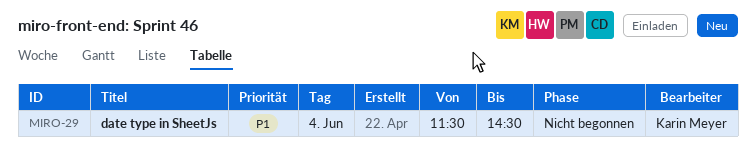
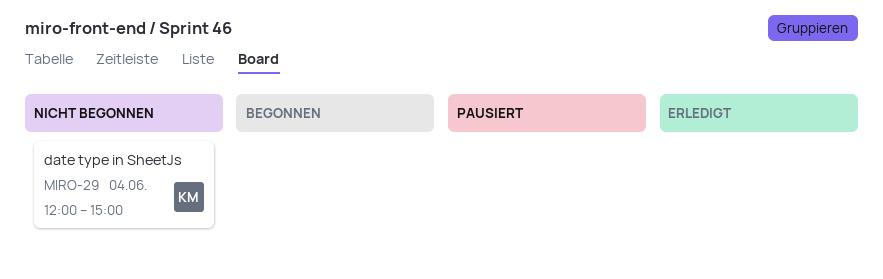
MIRO-29, begins: 11:30 -> 12:00
MIRO-29, ends: 14:30 -> 15:00

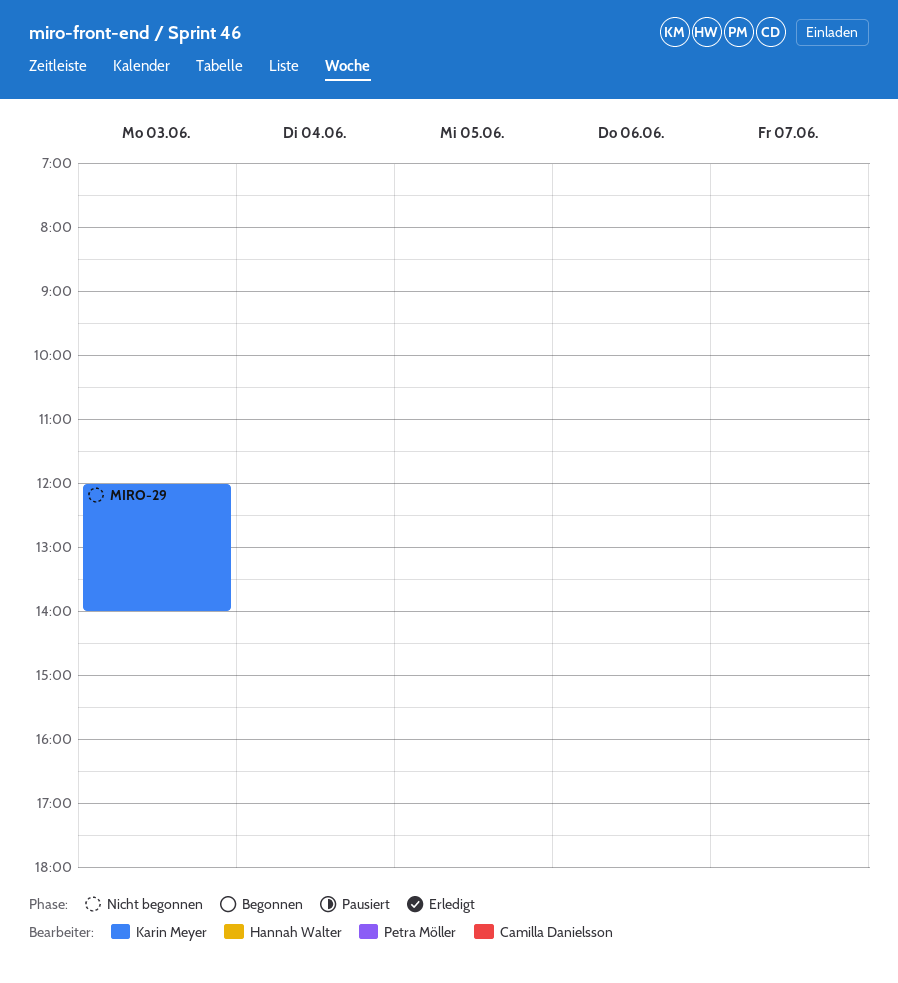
MIRO-29, day: Jun 4 -> Jun 3
MIRO-29, ends: 15:00 -> 14:00

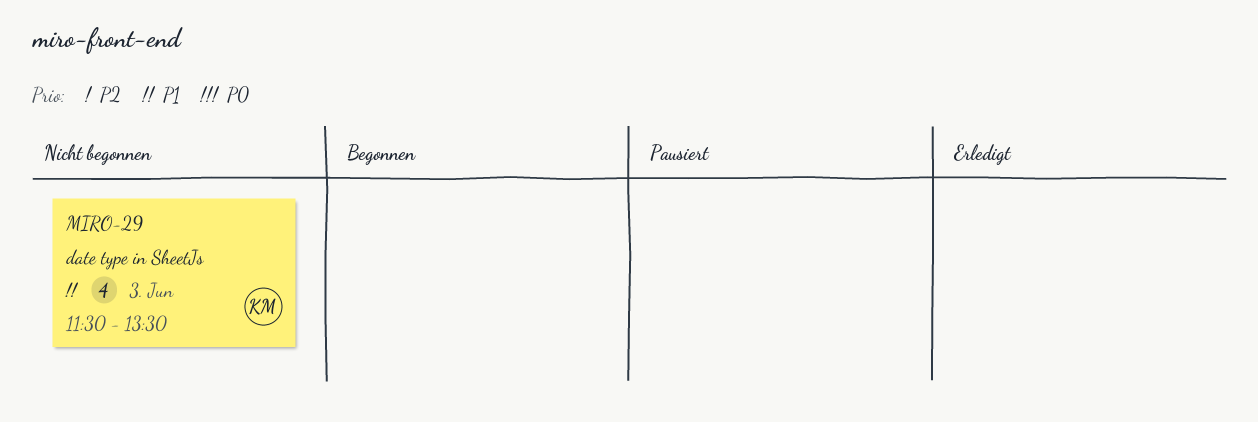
MIRO-29, begins: 12:00 -> 11:30
MIRO-29, ends: 14:00 -> 13:30

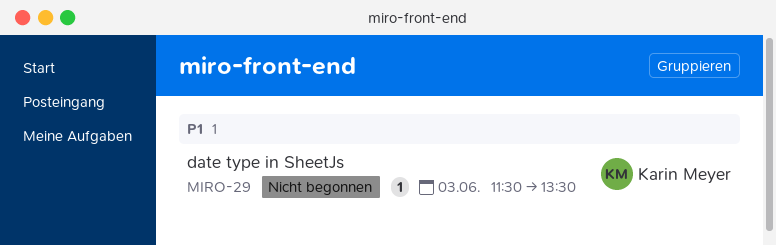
MIRO-29, estimate: 4 -> 1

